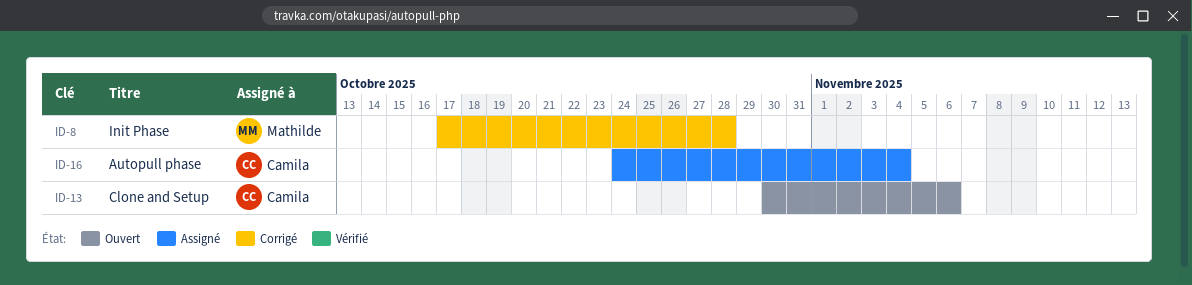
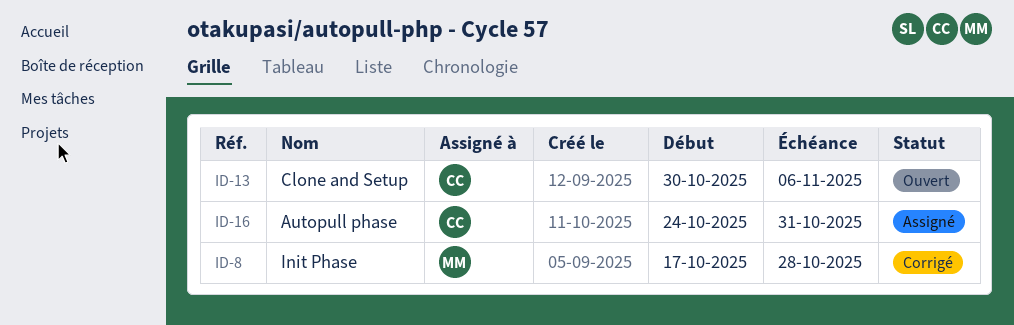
ID-16, due: Nov 4 -> Oct 31

